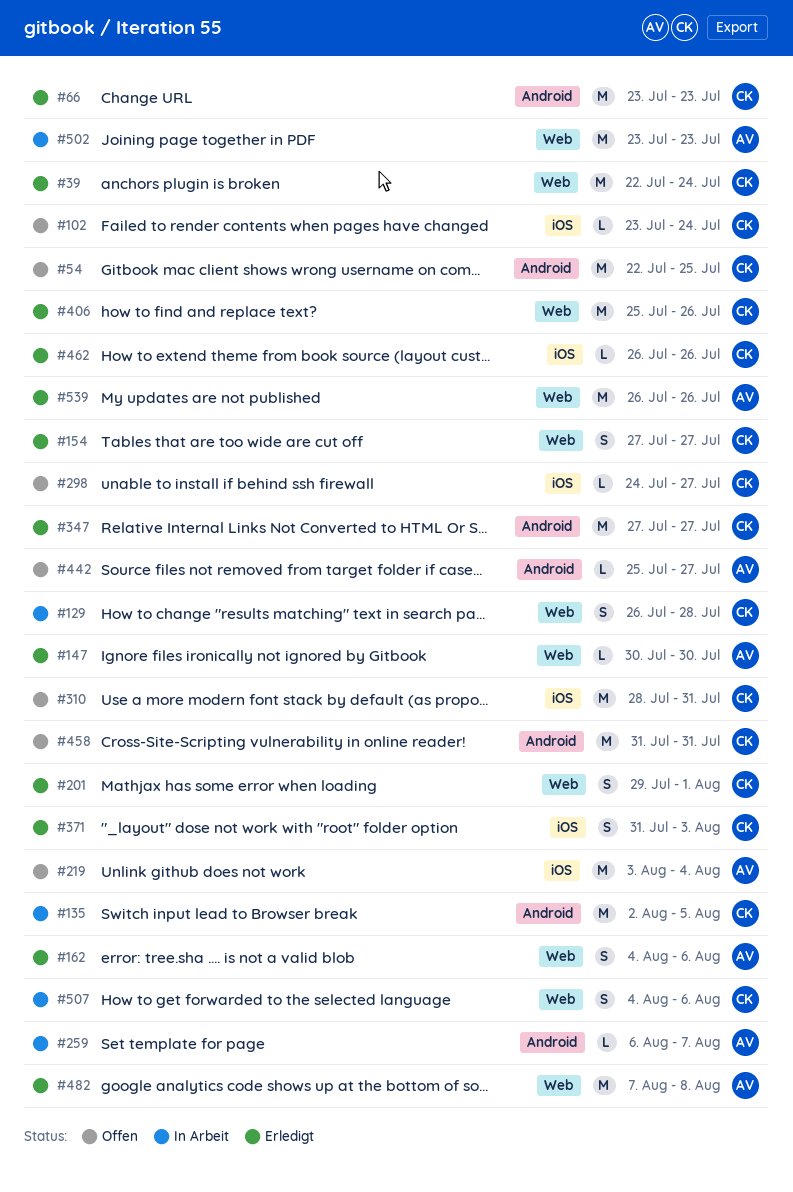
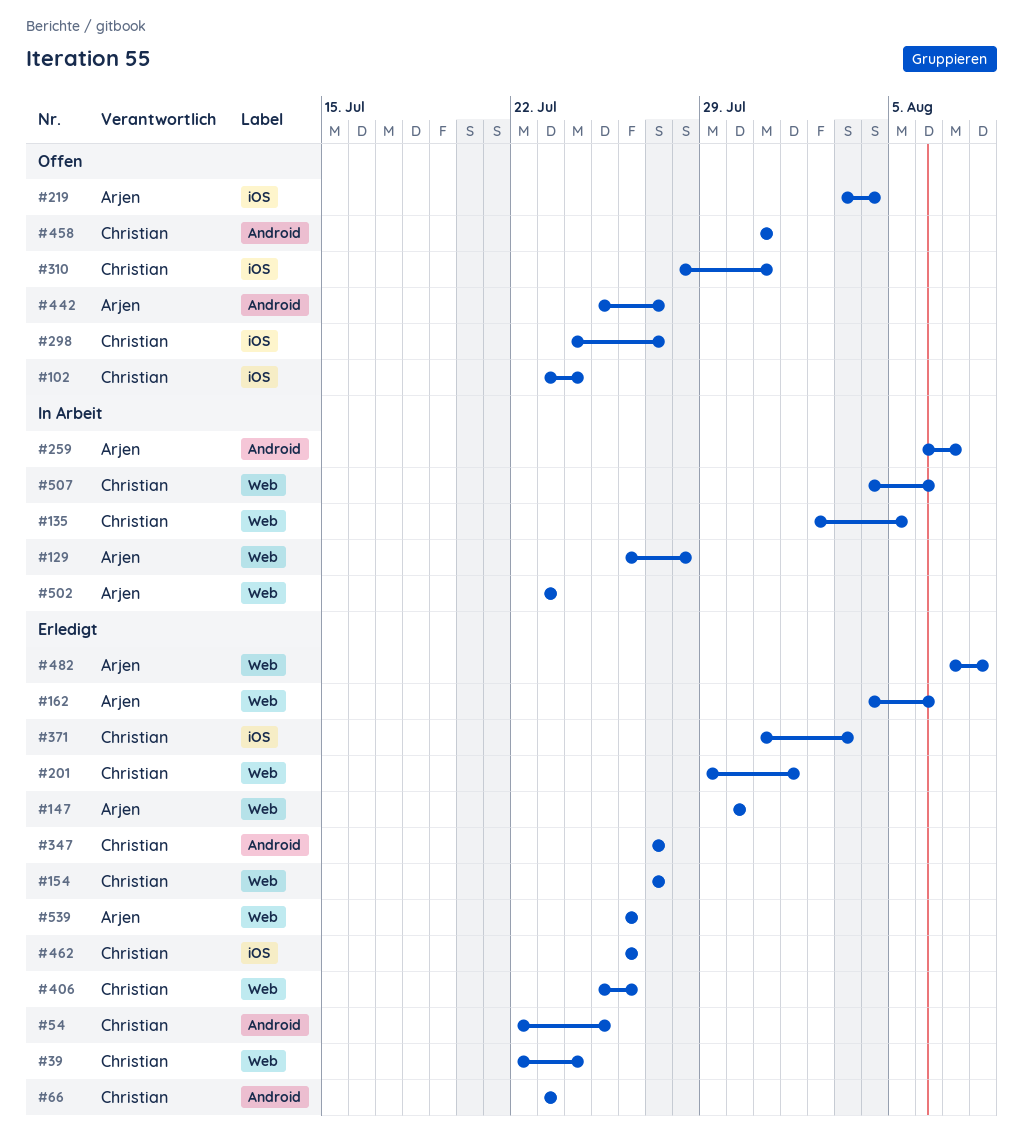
#54, status: Offen -> Erledigt
#129, owner: Christian -> Arjen
#135, label: Android -> Web

